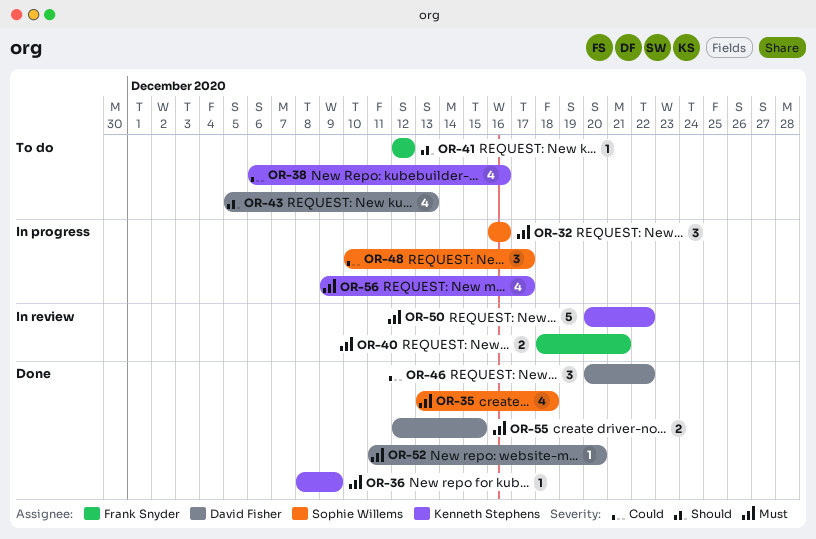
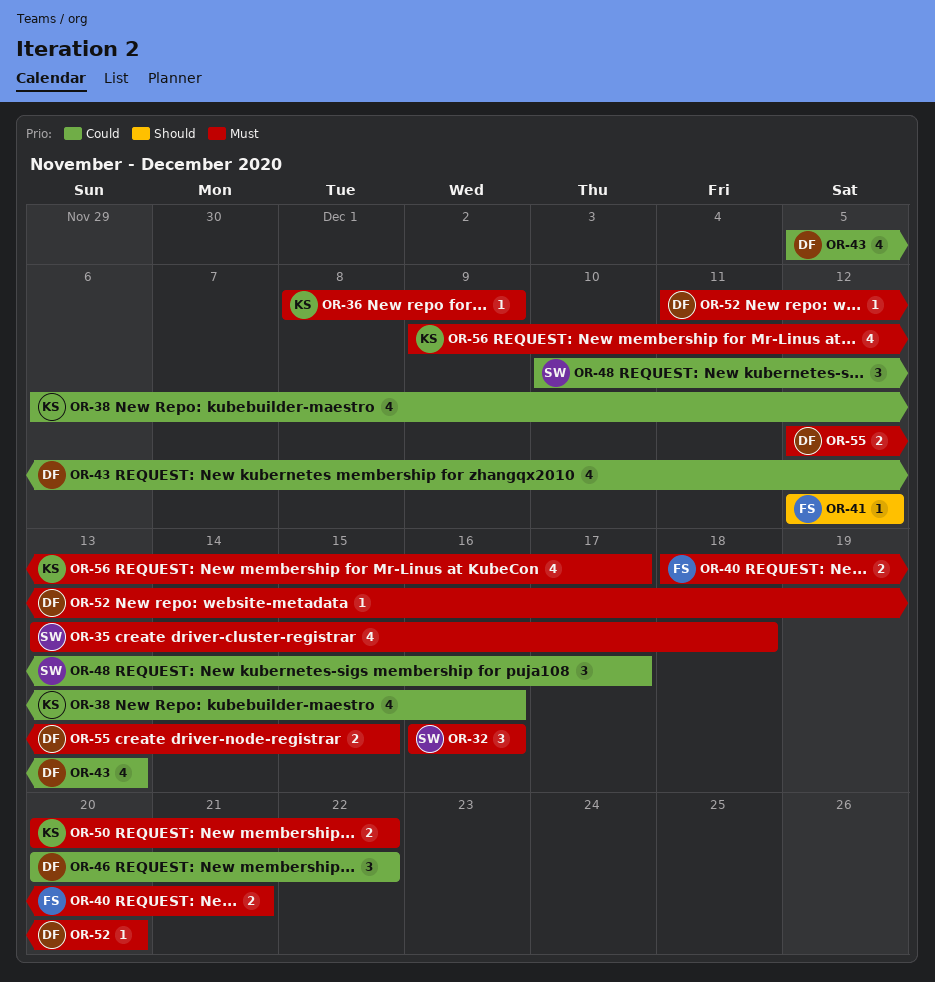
OR-43, priority: Should -> Could
OR-50, estimate: 5 -> 2

